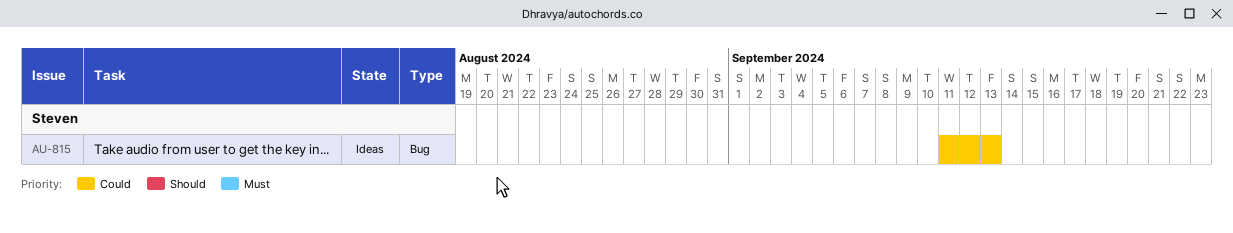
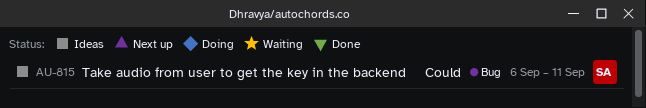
AU-815, start: Sep 11 -> Sep 6
AU-815, due: Sep 13 -> Sep 11

